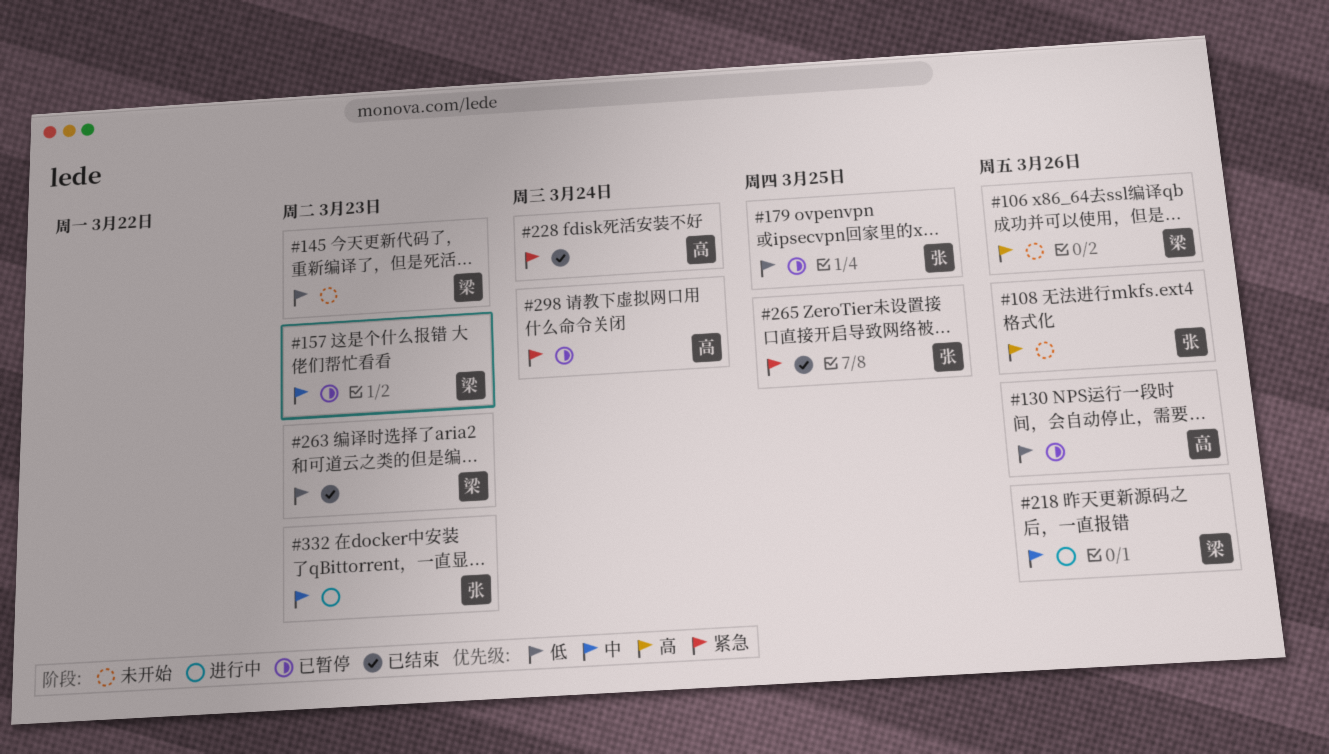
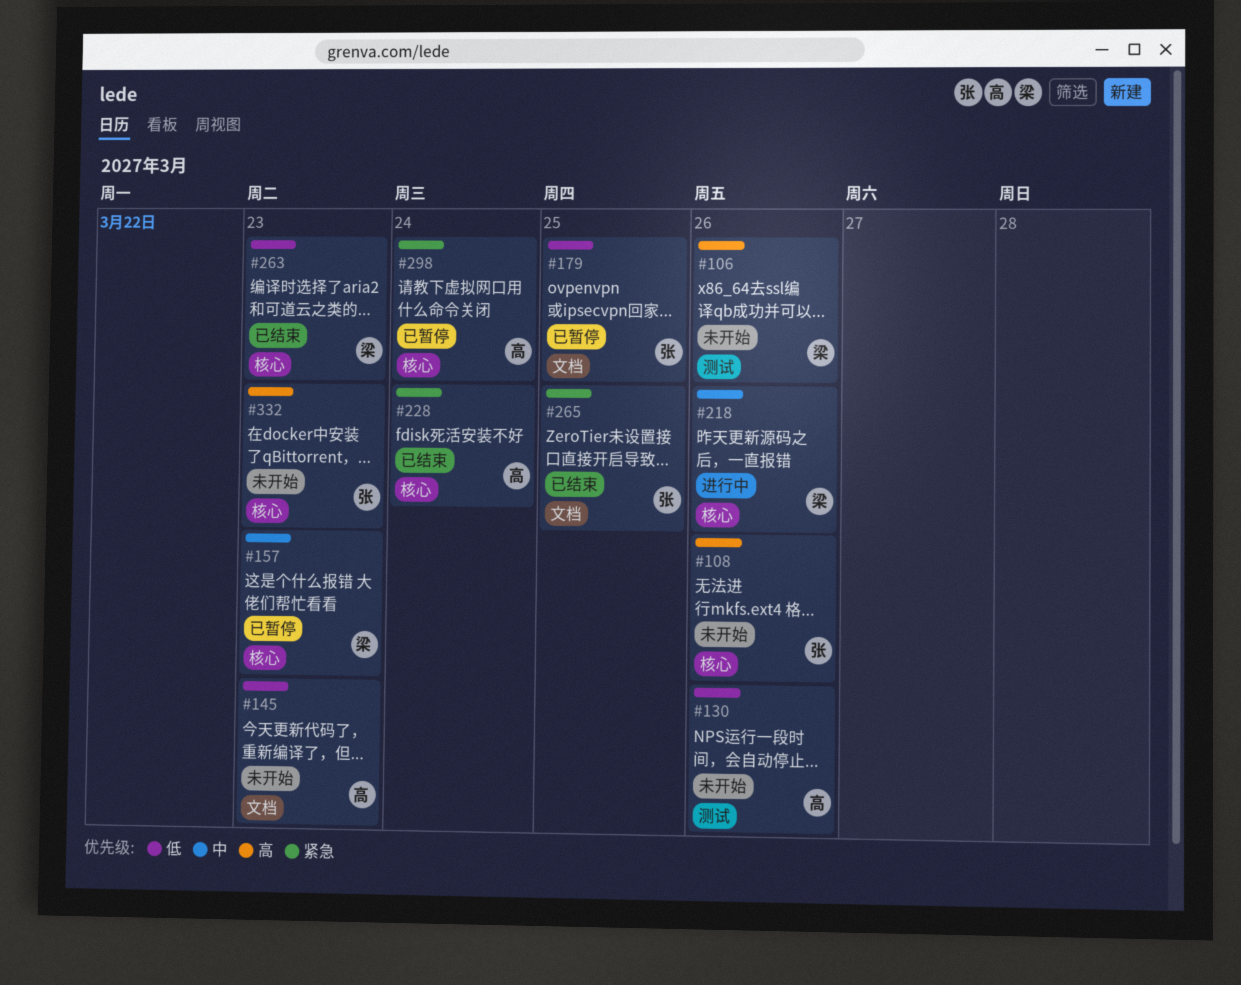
#130, status: 已暂停 -> 未开始
#145, owner: 梁 -> 高
#332, status: 进行中 -> 未开始
#332, priority: 中 -> 高

